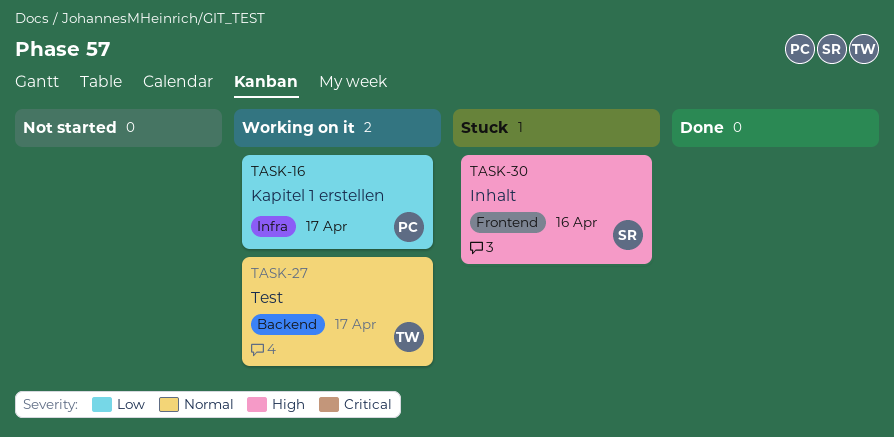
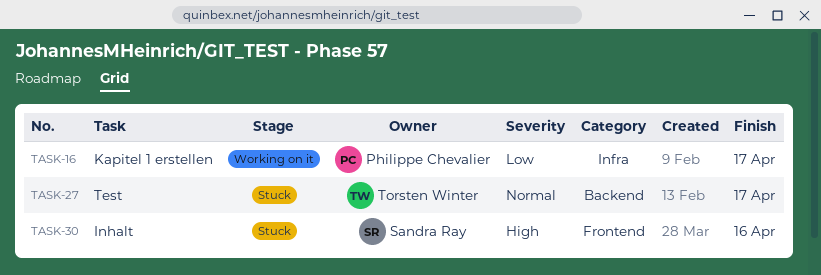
TASK-27, status: Working on it -> Stuck

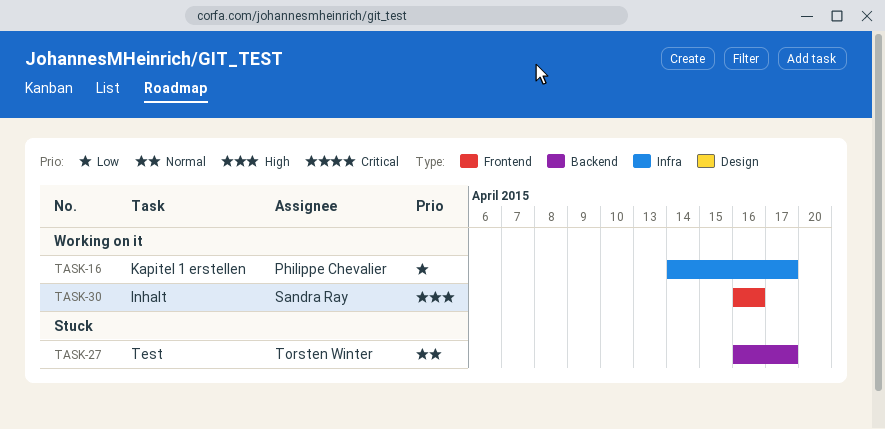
TASK-30, status: Stuck -> Working on it

